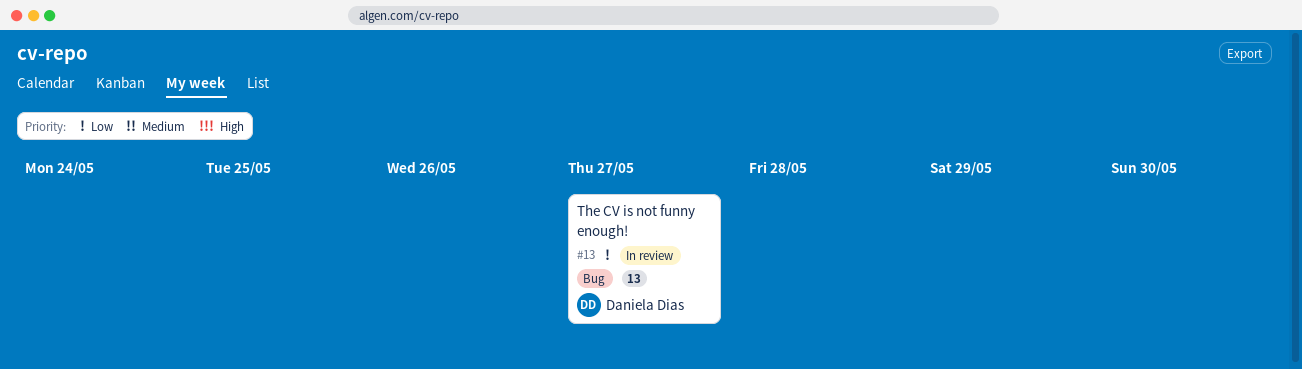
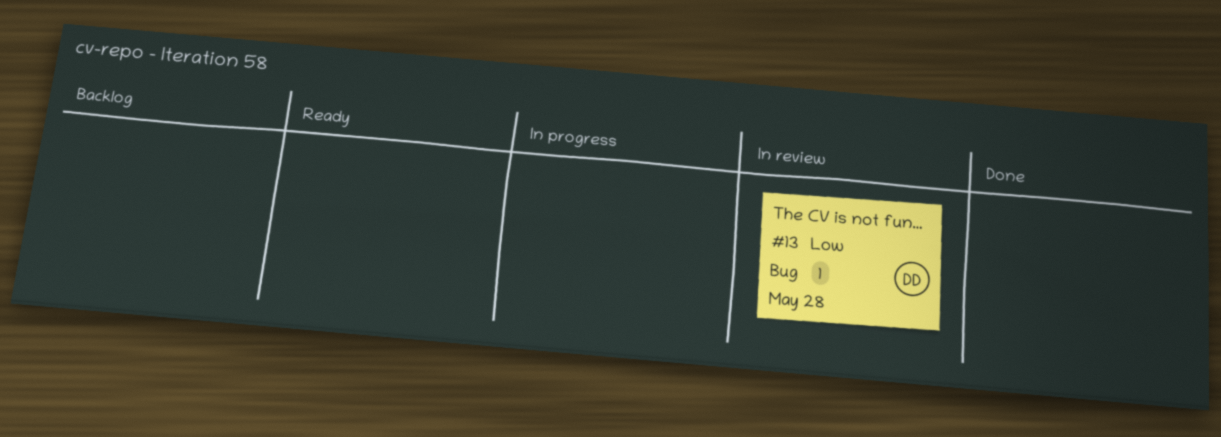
#13, estimate: 13 -> 1
#13, due: May 27 -> May 28

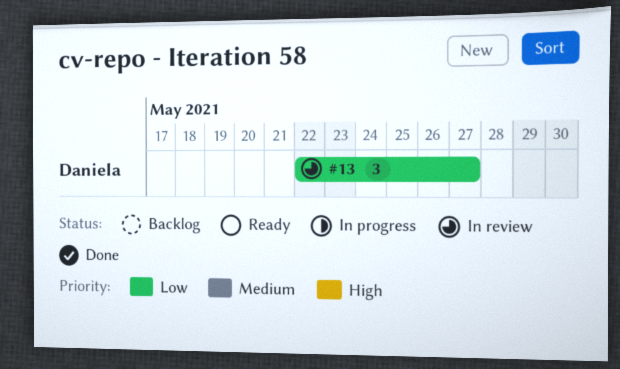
#13, estimate: 1 -> 3
#13, due: May 28 -> May 27

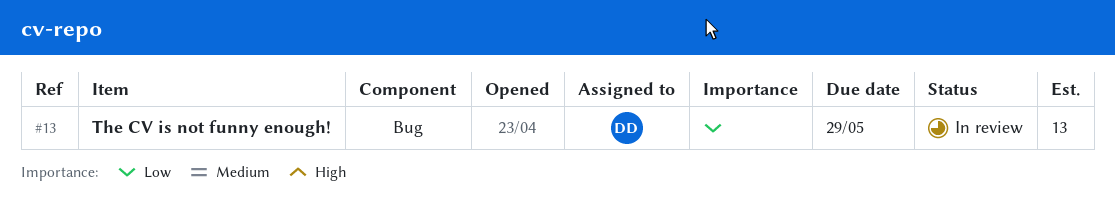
#13, estimate: 3 -> 13
#13, due: May 27 -> May 29

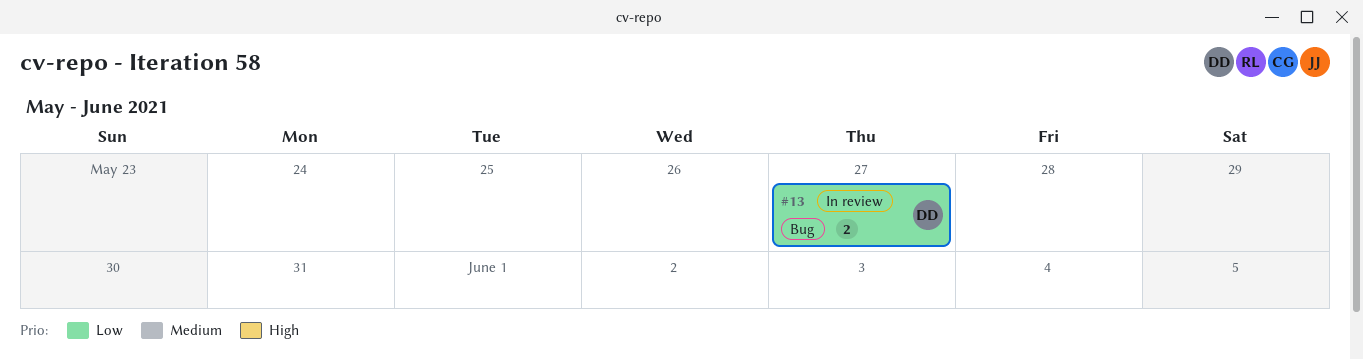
#13, estimate: 13 -> 2
#13, due: May 29 -> May 27

